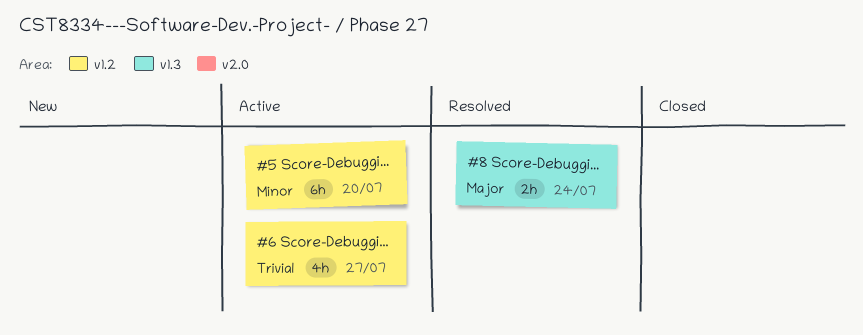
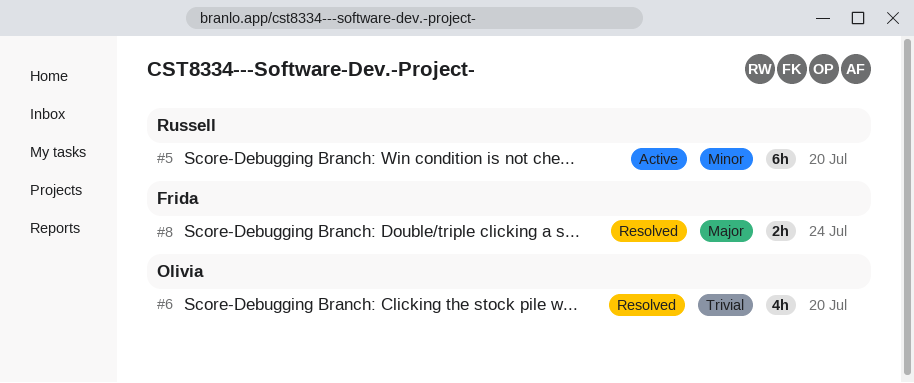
#6, status: Active -> Resolved
#6, due: Jul 27 -> Jul 20

